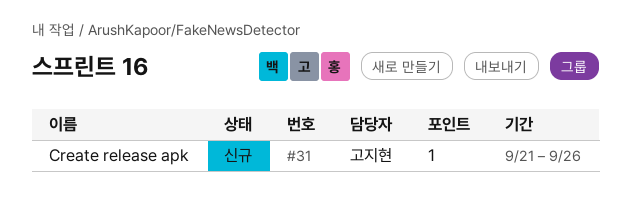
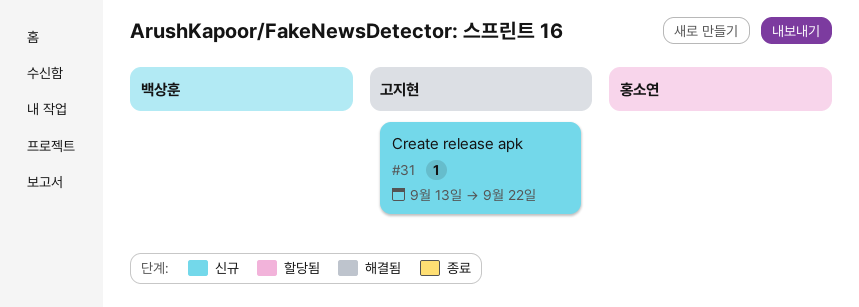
#31, start: Sep 21 -> Sep 13
#31, due: Sep 26 -> Sep 22

